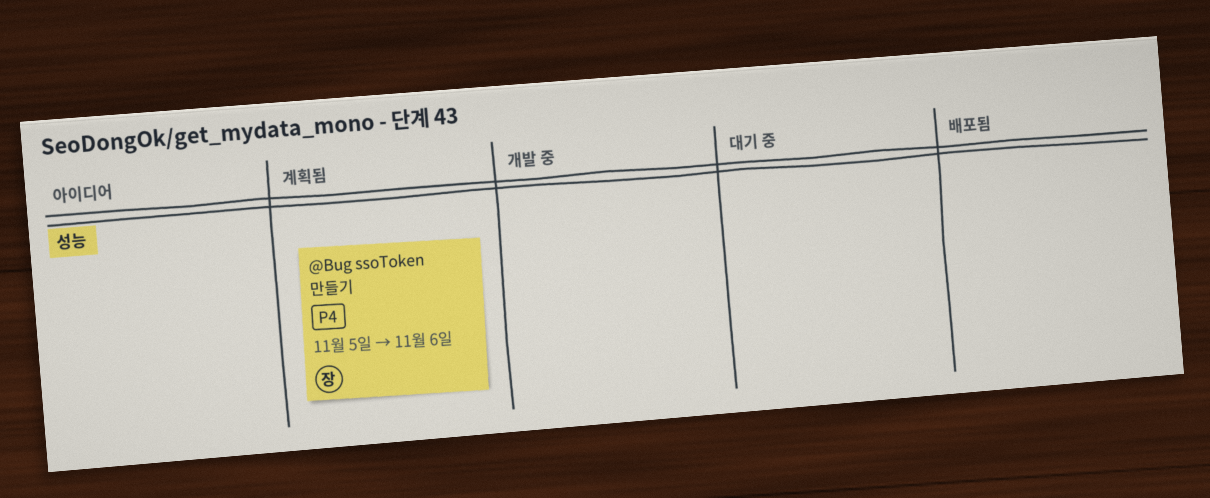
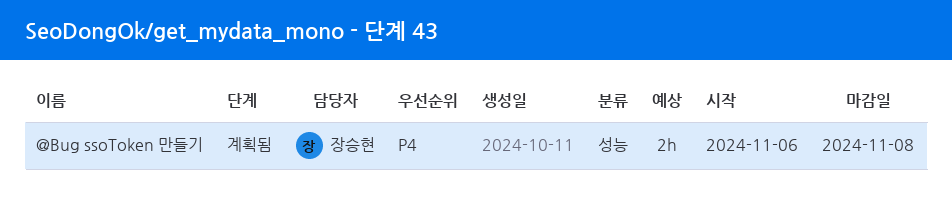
@Bug ssoToken 만들기, start: Nov 5 -> Nov 6
@Bug ssoToken 만들기, due: Nov 6 -> Nov 8

